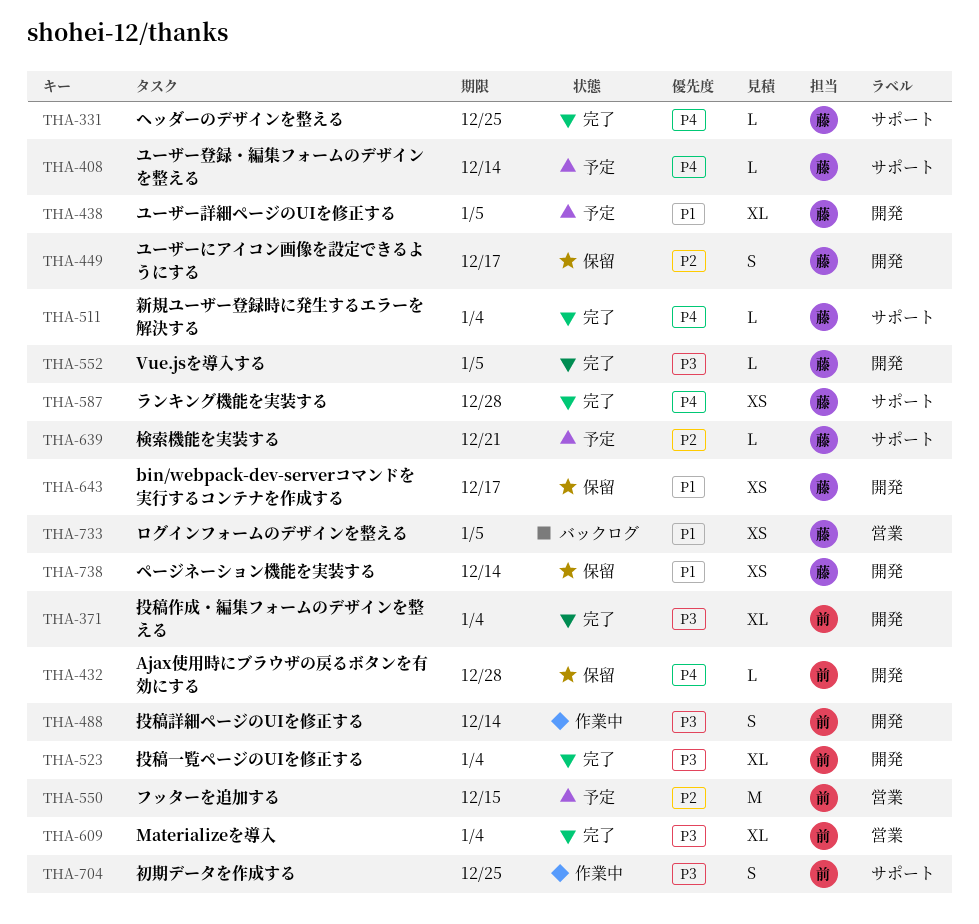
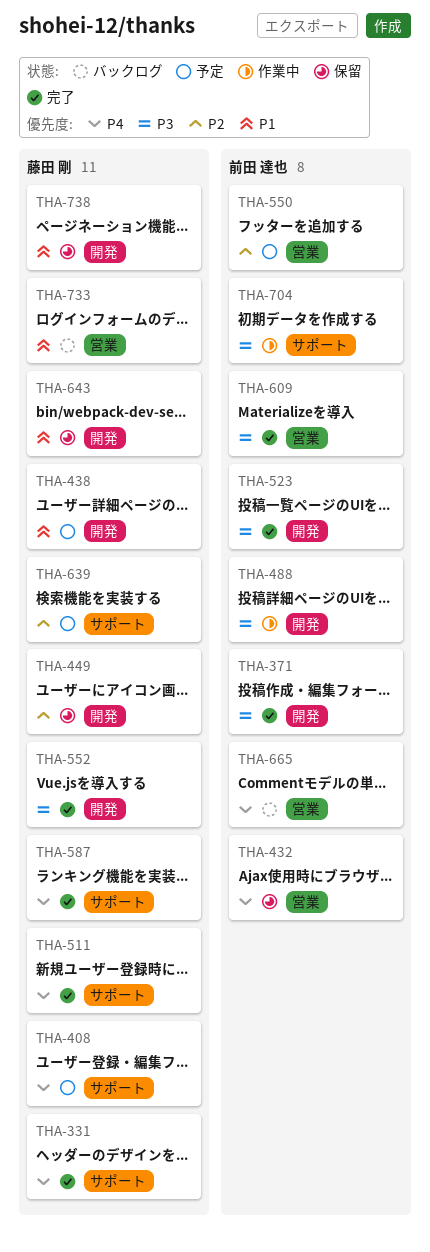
THA-432, label: 開発 -> 営業
THA-665: none -> present

